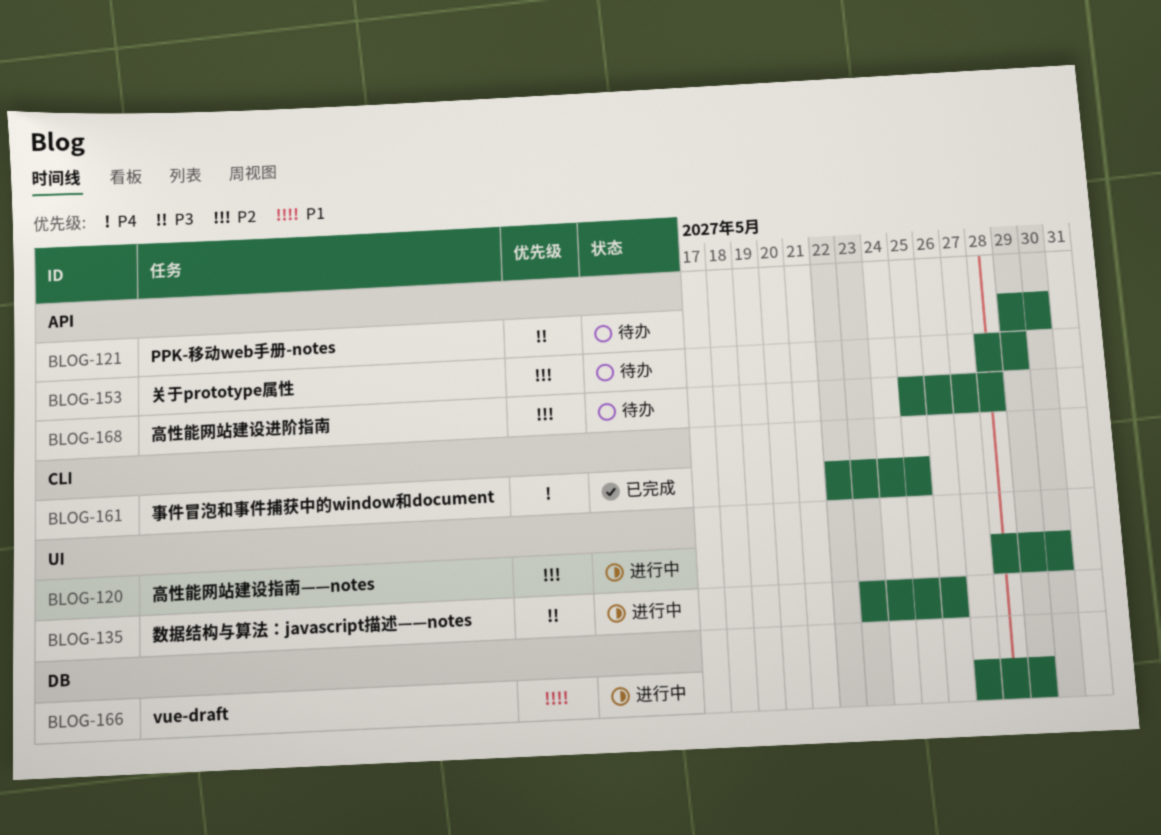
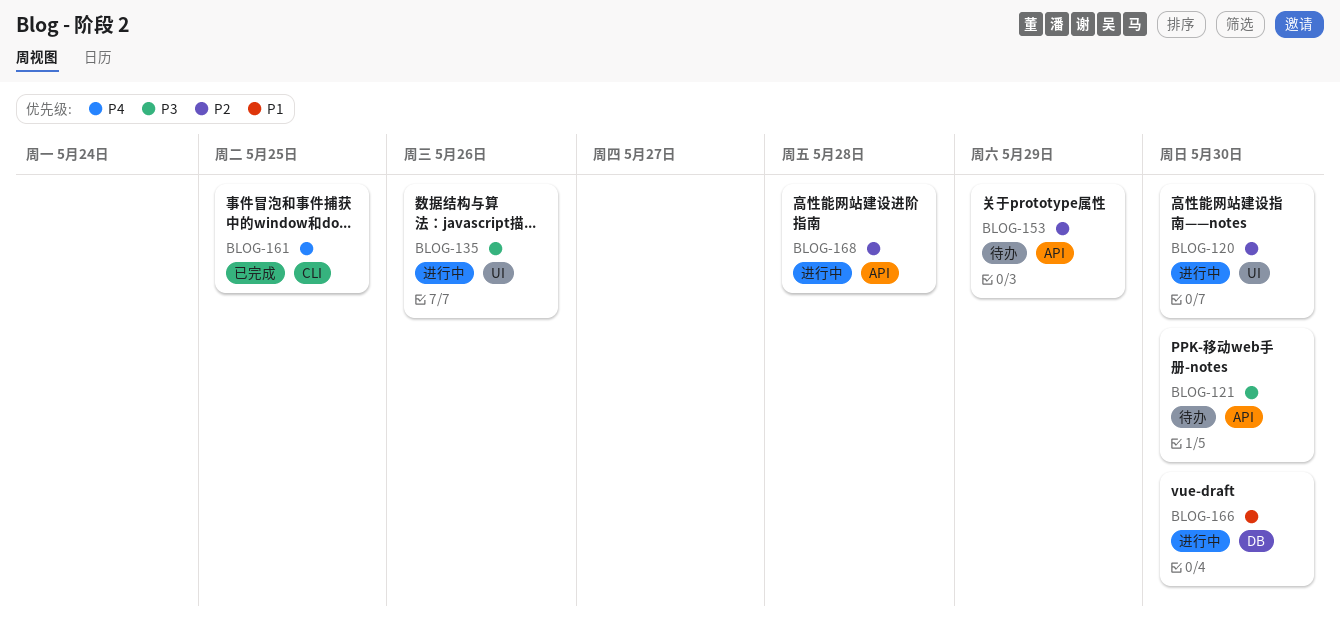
BLOG-166, due: May 29 -> May 30
BLOG-168, status: 待办 -> 进行中

